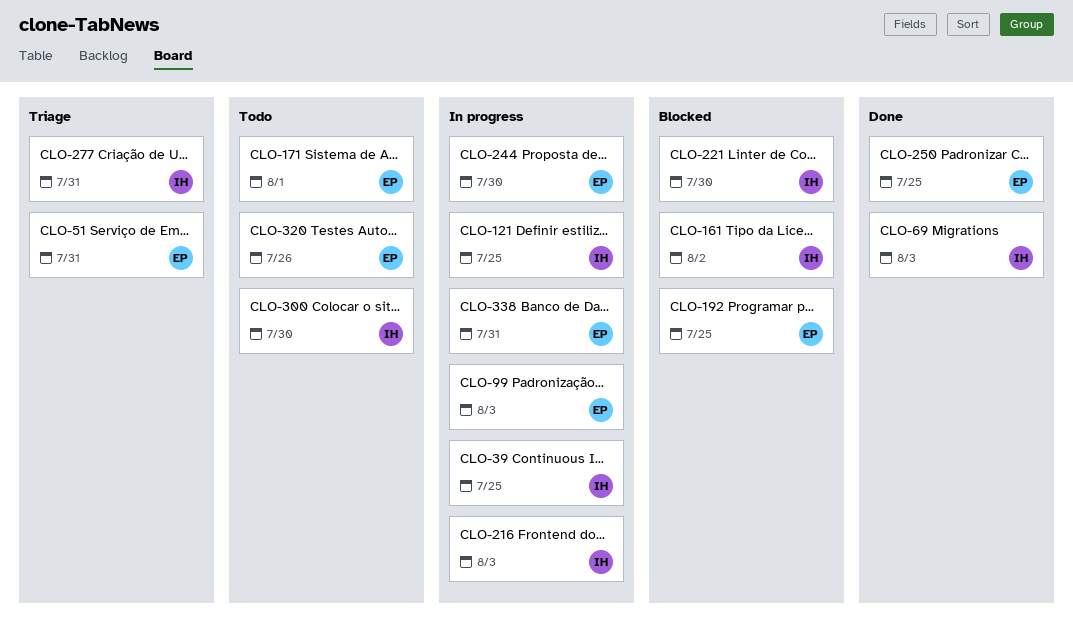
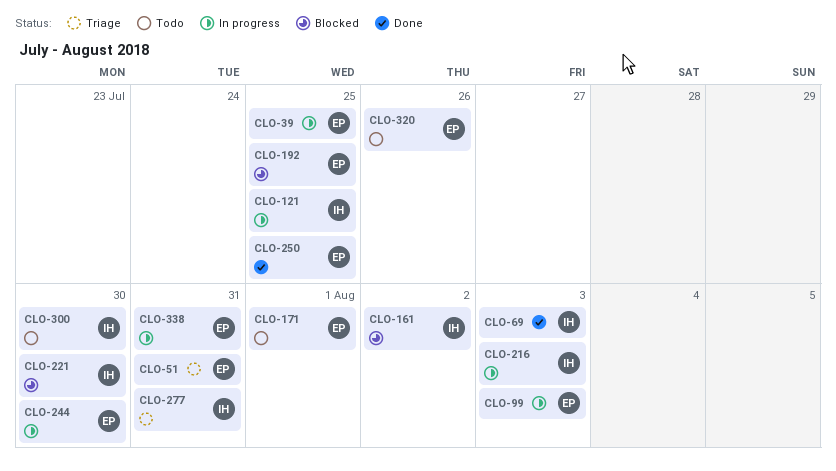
CLO-39, owner: IH -> EP

